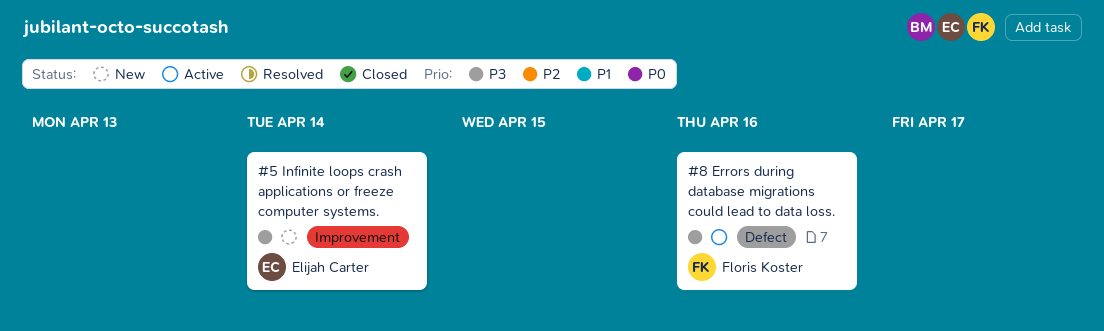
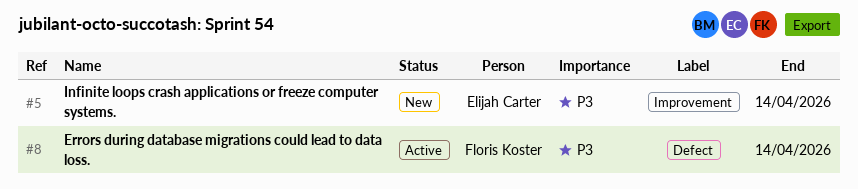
#8, due: Apr 16 -> Apr 14

